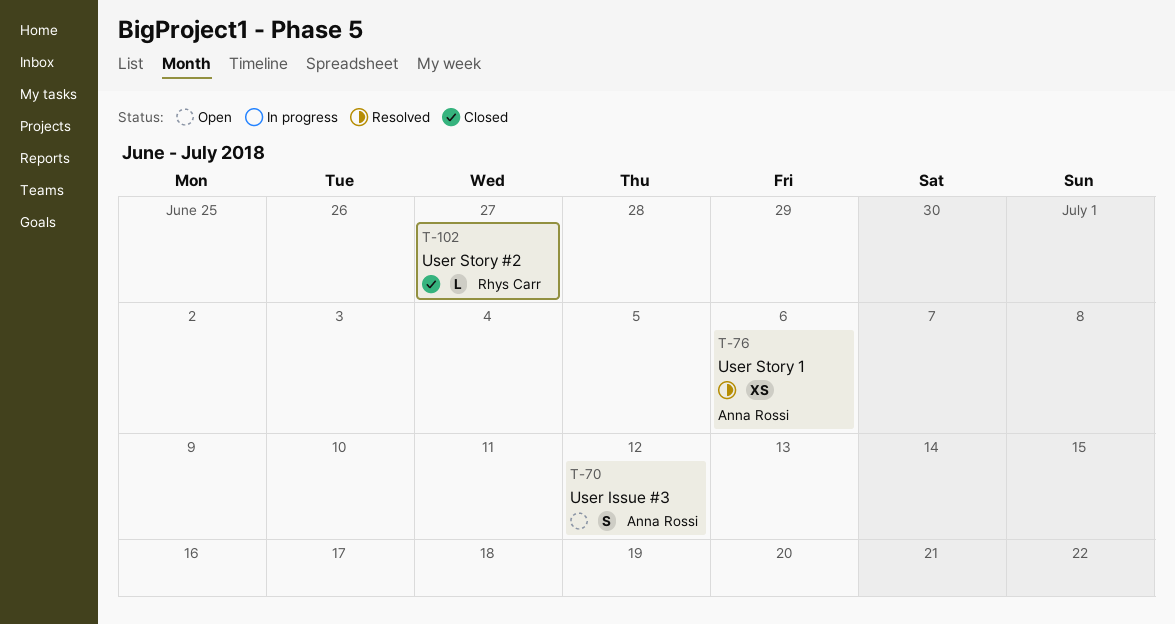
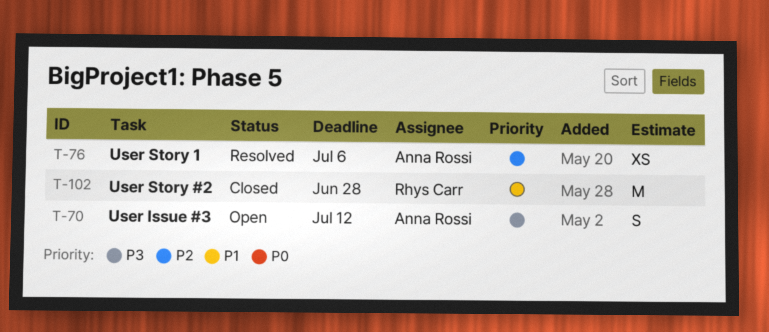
T-102, estimate: L -> M
T-102, due: Jun 27 -> Jun 28

